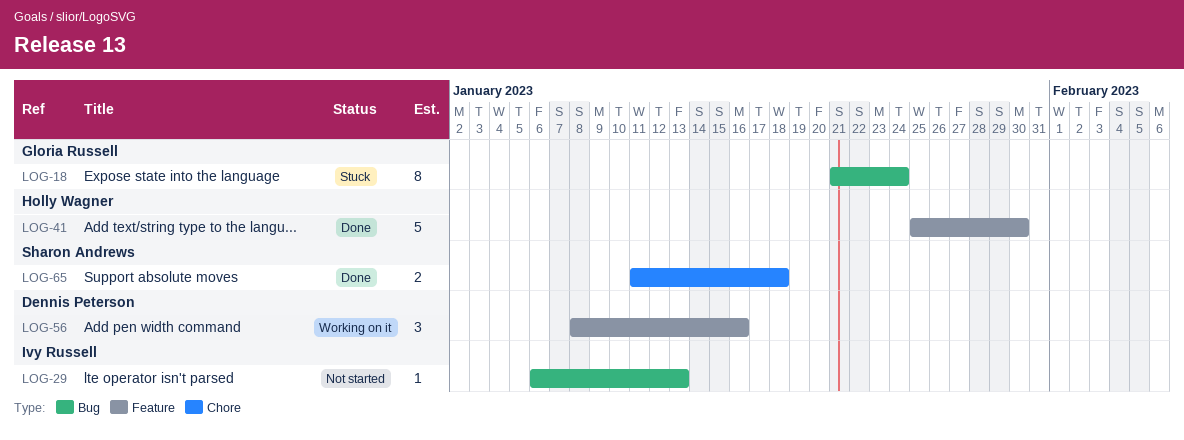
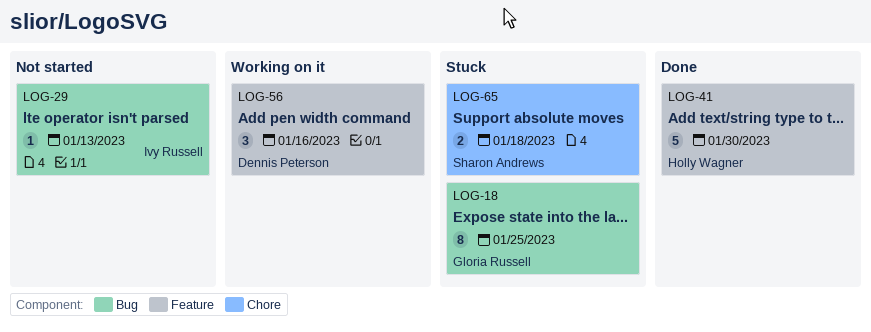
LOG-18, due: Jan 24 -> Jan 25
LOG-65, status: Done -> Stuck

